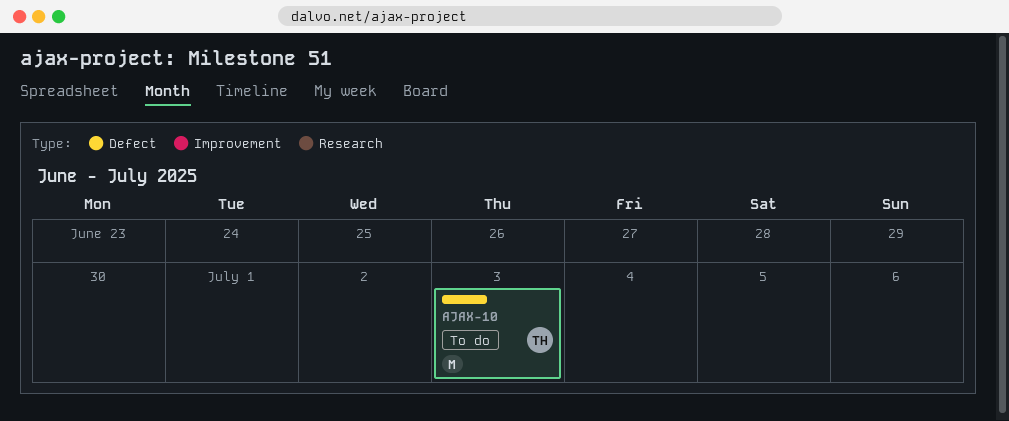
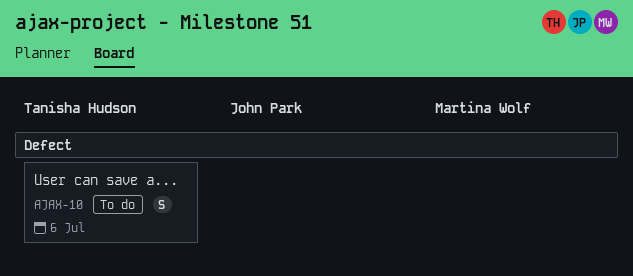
AJAX-10, estimate: M -> S
AJAX-10, due: Jul 3 -> Jul 6

